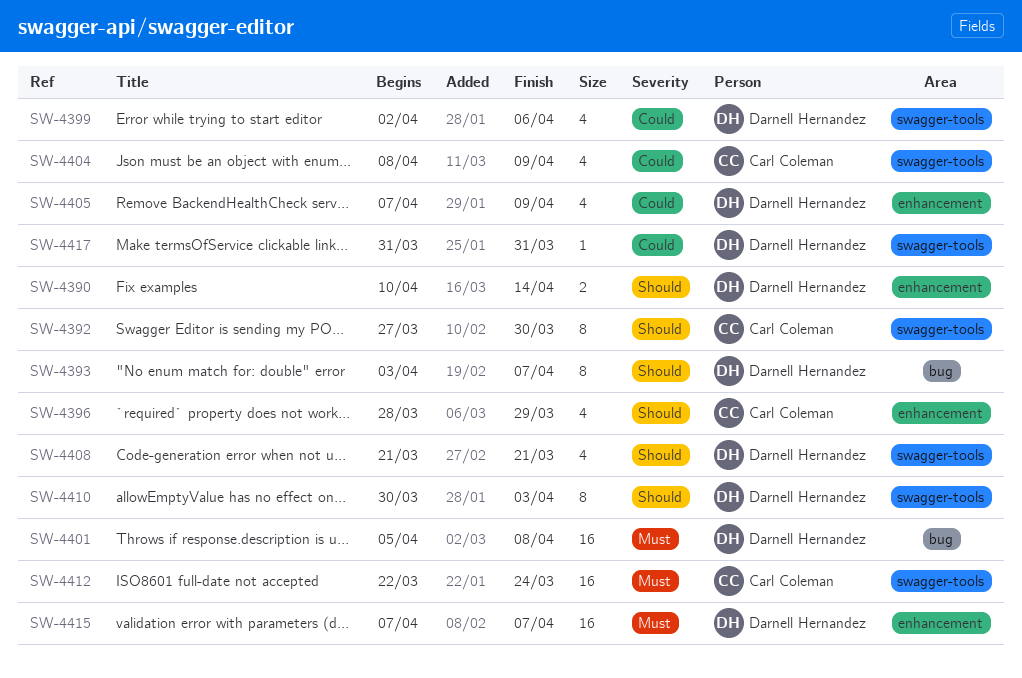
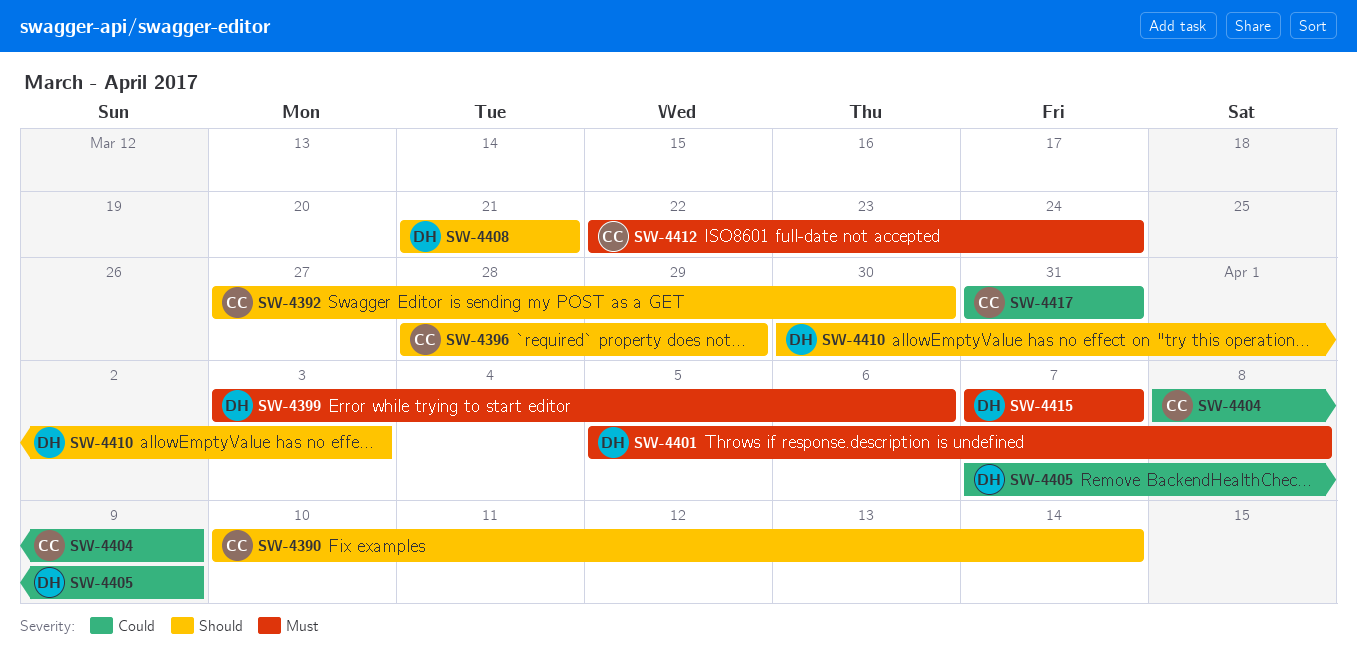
SW-4390, owner: Darnell Hernandez -> Carl Coleman
SW-4393: present -> none
SW-4399, priority: Could -> Must
SW-4399, start: Apr 2 -> Apr 3
SW-4417, owner: Darnell Hernandez -> Carl Coleman

